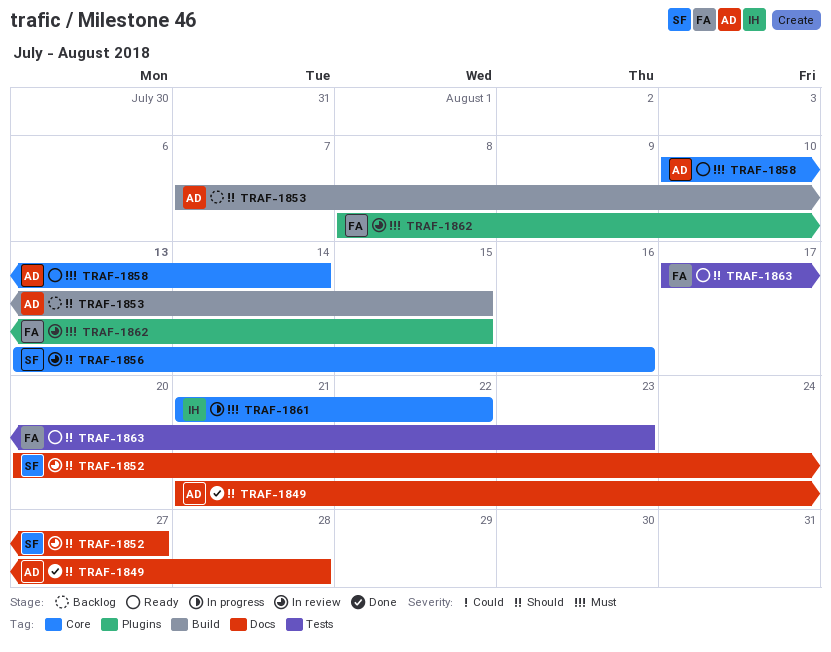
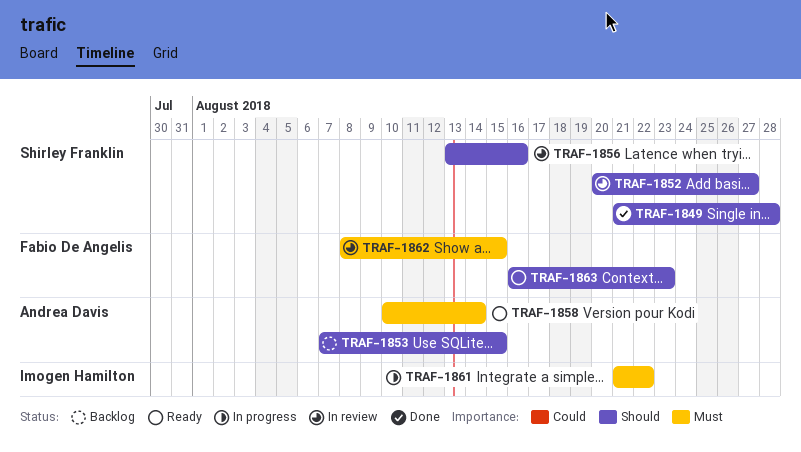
TRAF-1849, owner: Andrea Davis -> Shirley Franklin
TRAF-1863, start: Aug 17 -> Aug 16

